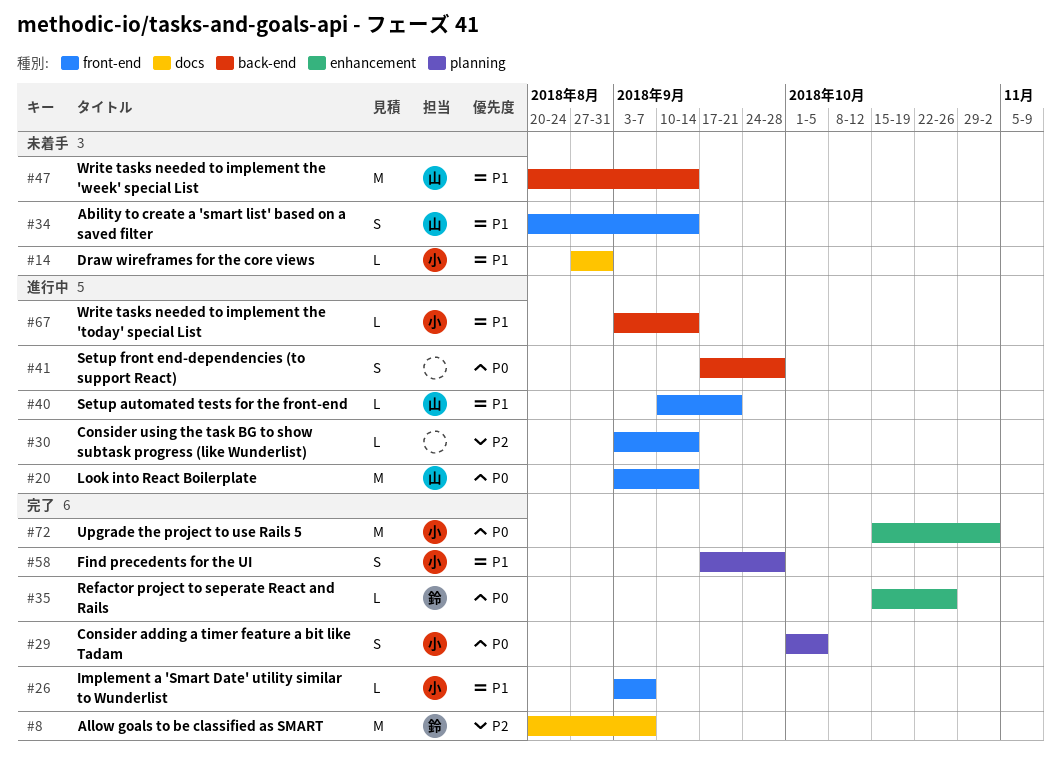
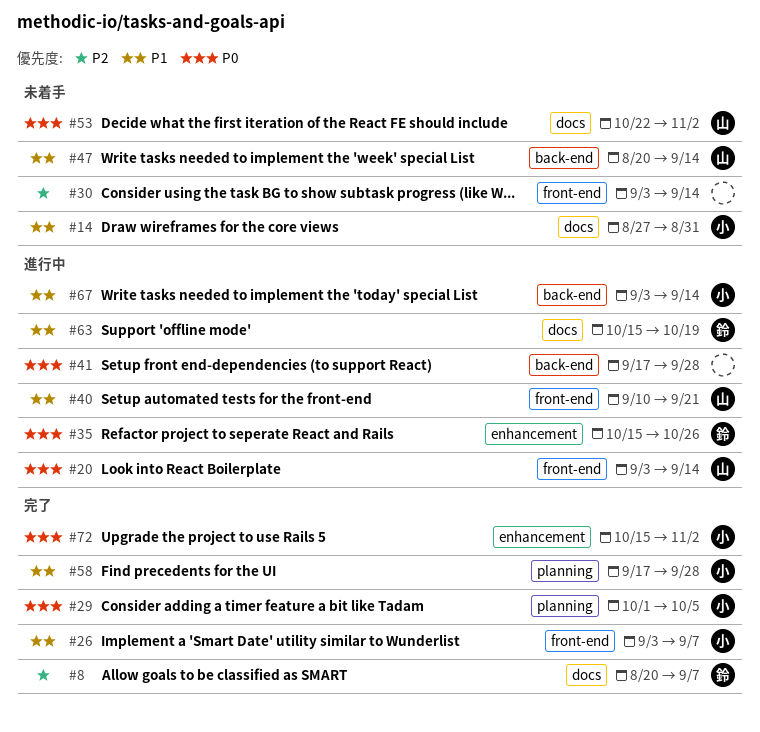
#30, status: 進行中 -> 未着手
#34: present -> none
#35, status: 完了 -> 進行中
#53: none -> present
#63: none -> present

